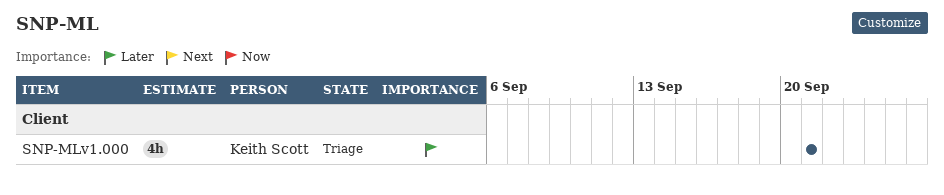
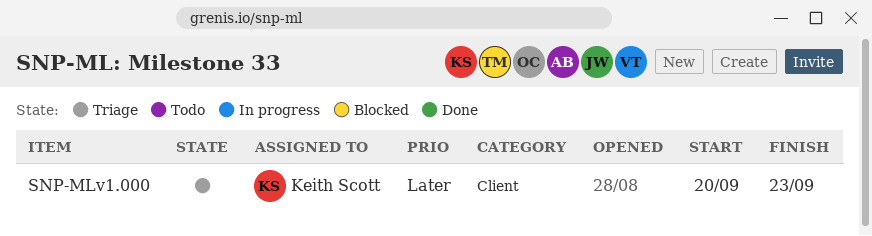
SNP-MLv1.000, start: Sep 21 -> Sep 20
SNP-MLv1.000, due: Sep 21 -> Sep 23

